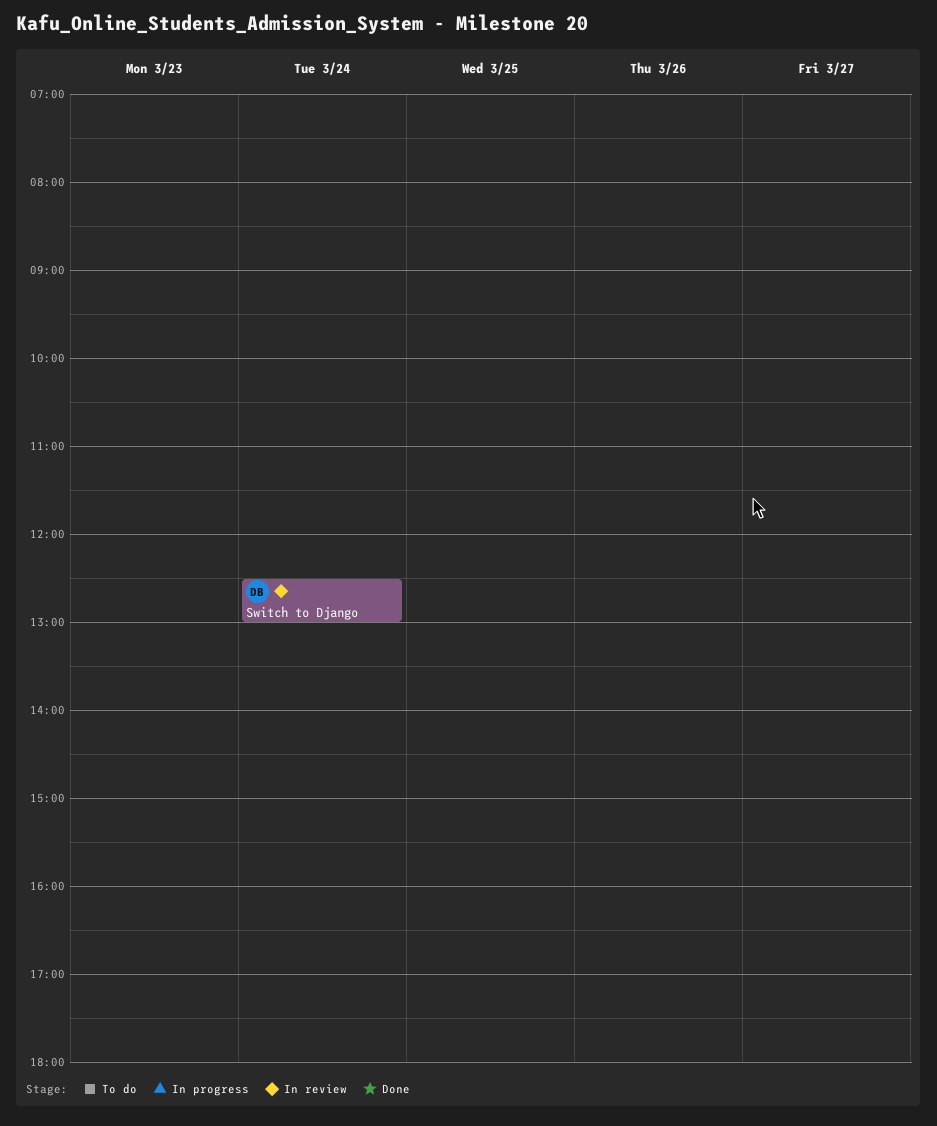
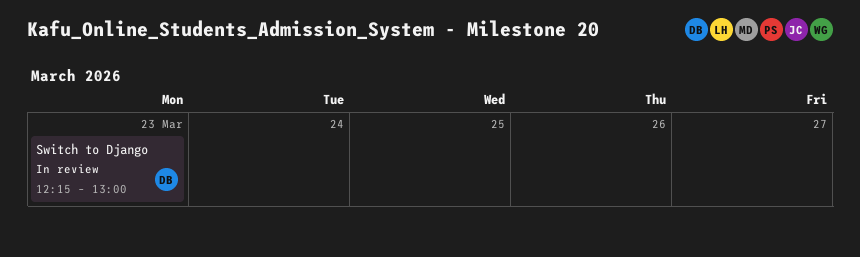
Switch to Django, day: Mar 24 -> Mar 23
Switch to Django, begins: 12:30 -> 12:15

